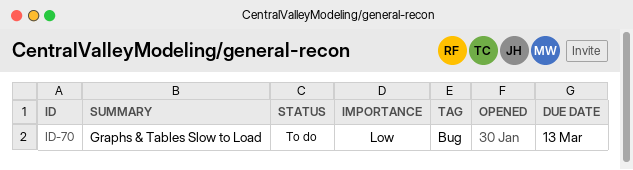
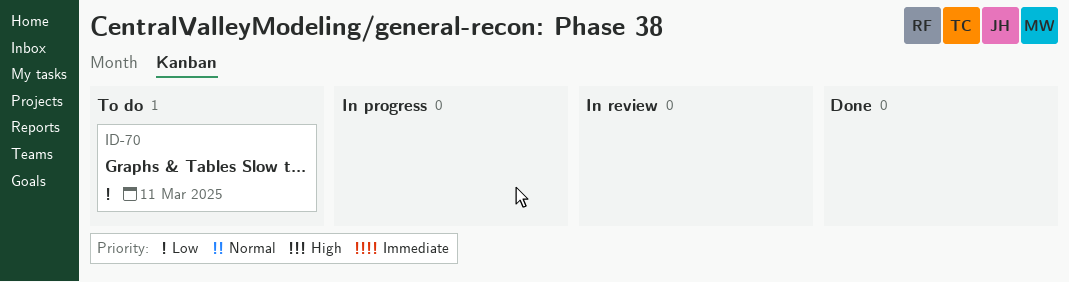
ID-70, due: Mar 13 -> Mar 11

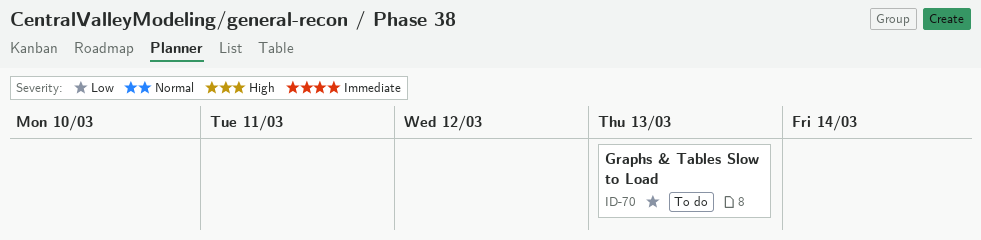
ID-70, due: Mar 11 -> Mar 13

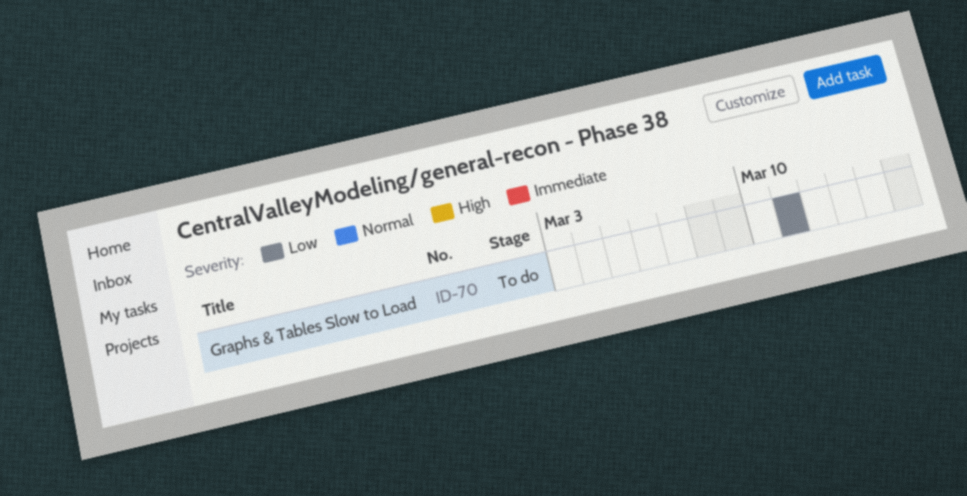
ID-70, due: Mar 13 -> Mar 11

